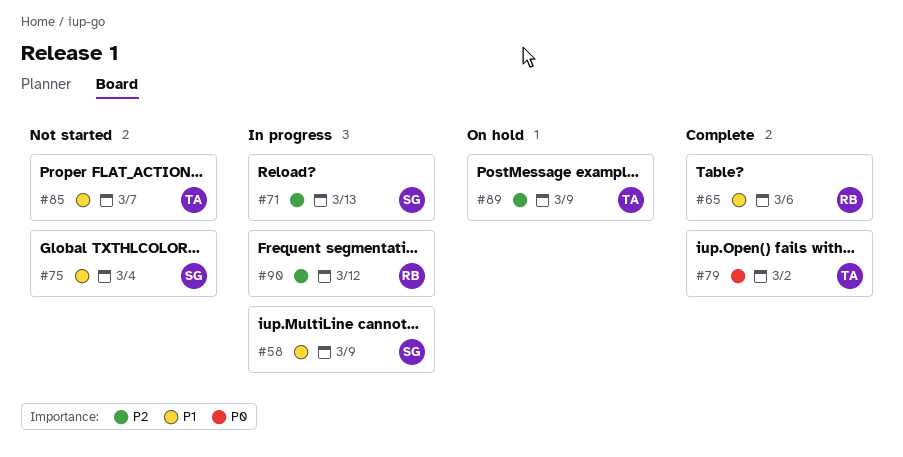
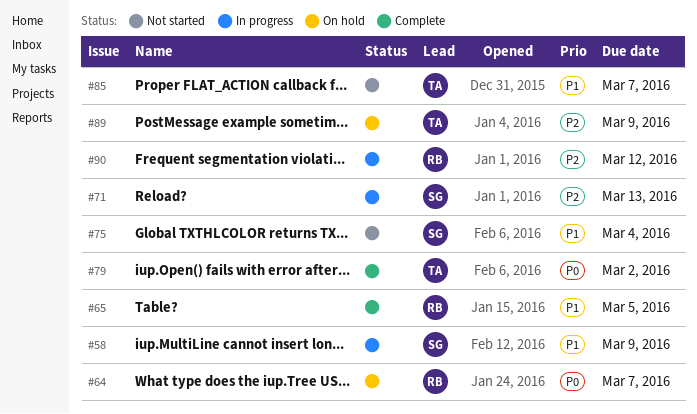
#64: none -> present
#65, due: Mar 6 -> Mar 5

